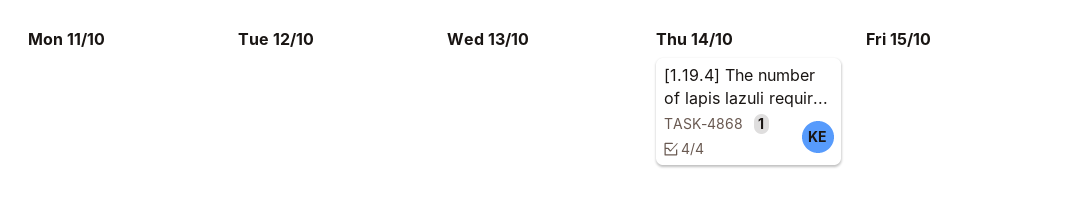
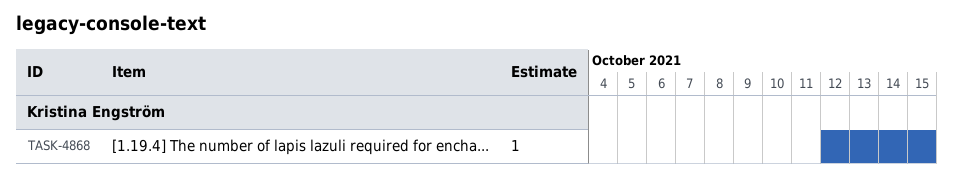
TASK-4868, due: Oct 14 -> Oct 15

